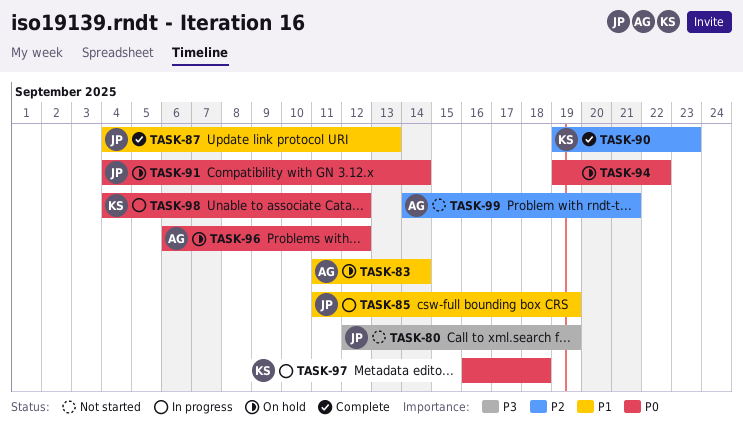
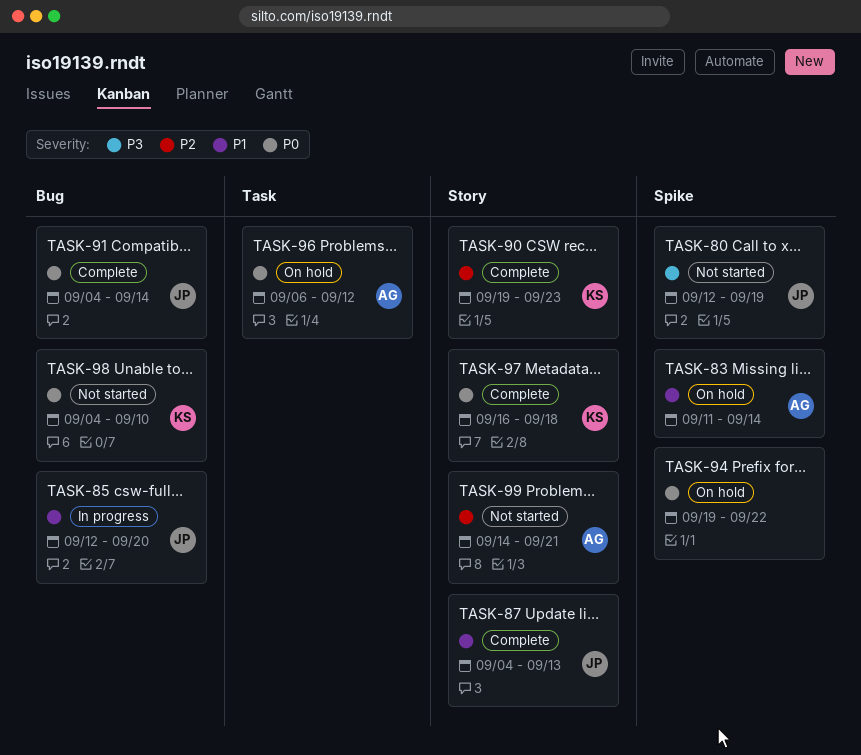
TASK-85, start: Sep 11 -> Sep 12
TASK-85, due: Sep 19 -> Sep 20
TASK-91, status: On hold -> Complete
TASK-97, status: In progress -> Complete
TASK-98, status: In progress -> Not started
TASK-98, due: Sep 12 -> Sep 10

